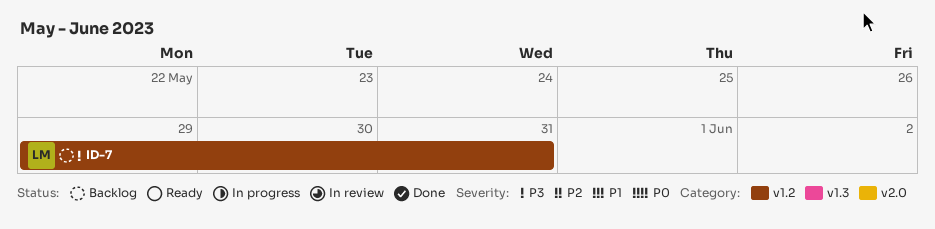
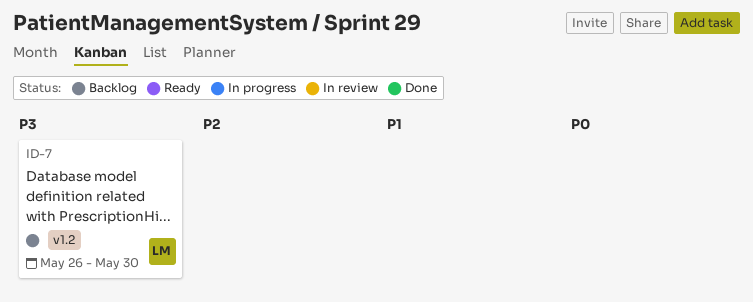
ID-7, start: May 29 -> May 26
ID-7, due: May 31 -> May 30

